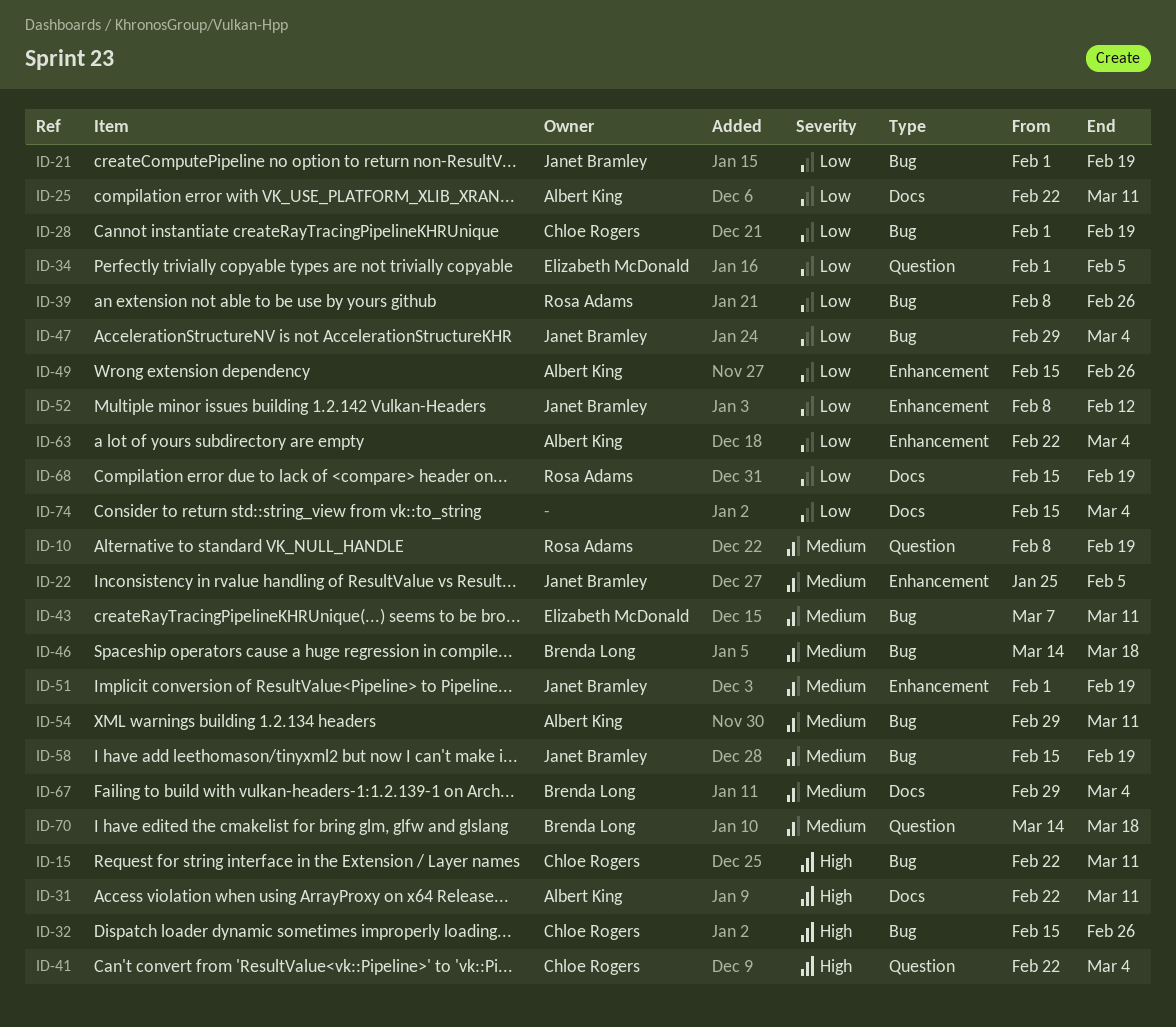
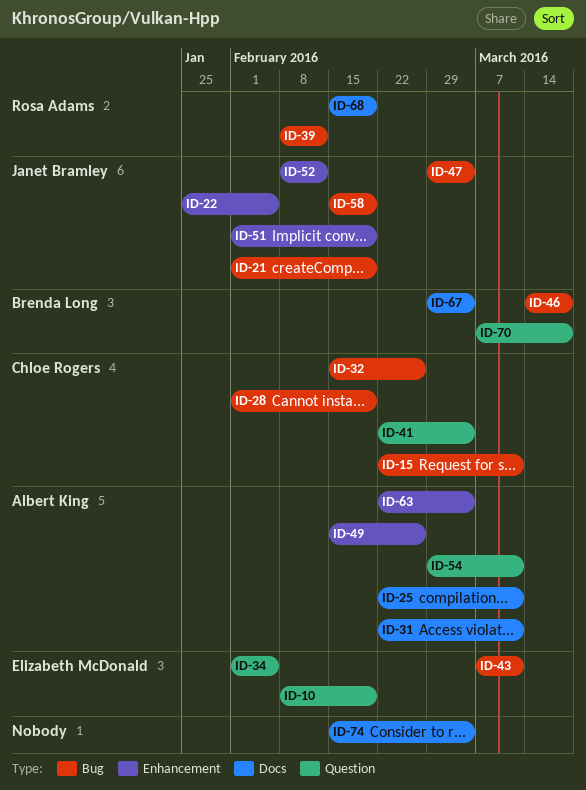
ID-10, owner: Rosa Adams -> Elizabeth McDonald
ID-39, due: Feb 26 -> Feb 12
ID-54, label: Bug -> Question
ID-70, start: Mar 14 -> Mar 7

